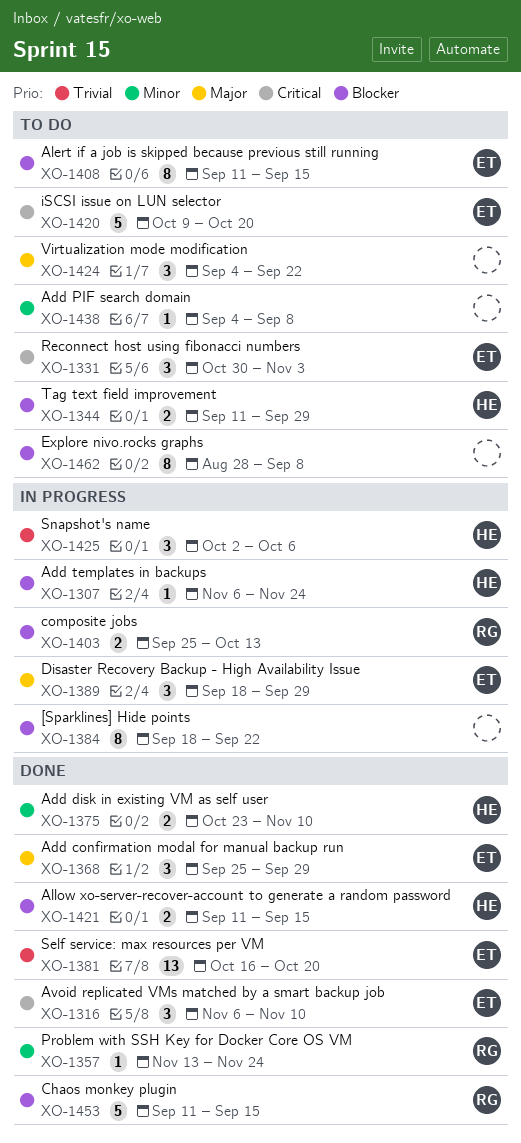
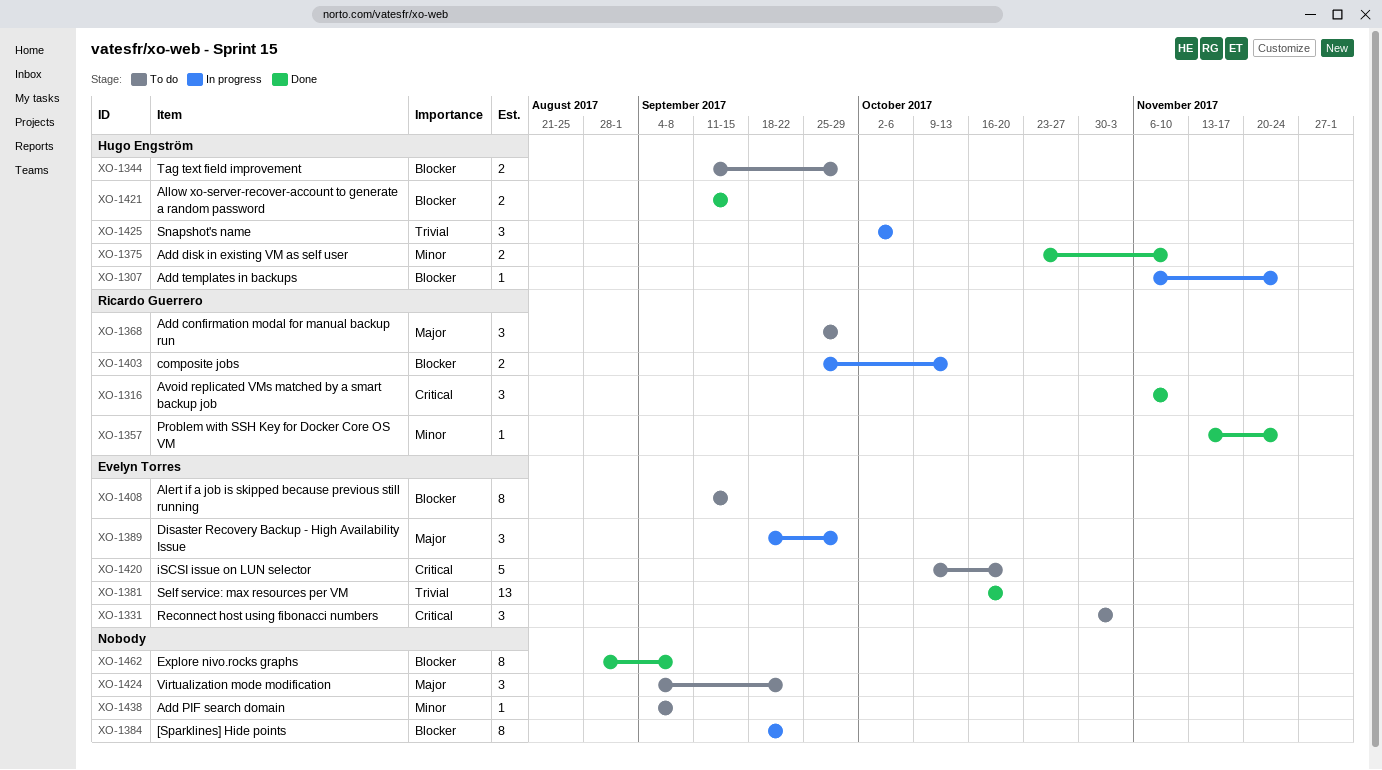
XO-1316, owner: Evelyn Torres -> Ricardo Guerrero
XO-1368, status: Done -> To do
XO-1368, owner: Evelyn Torres -> Ricardo Guerrero
XO-1453: present -> none
XO-1462, status: To do -> Done

